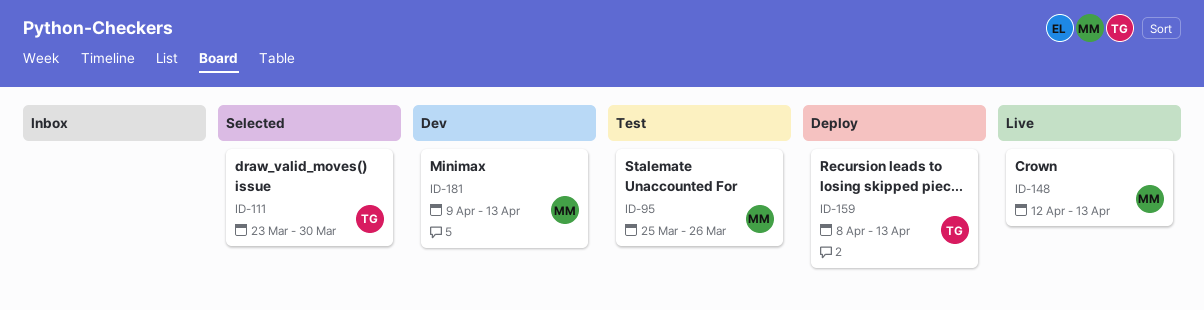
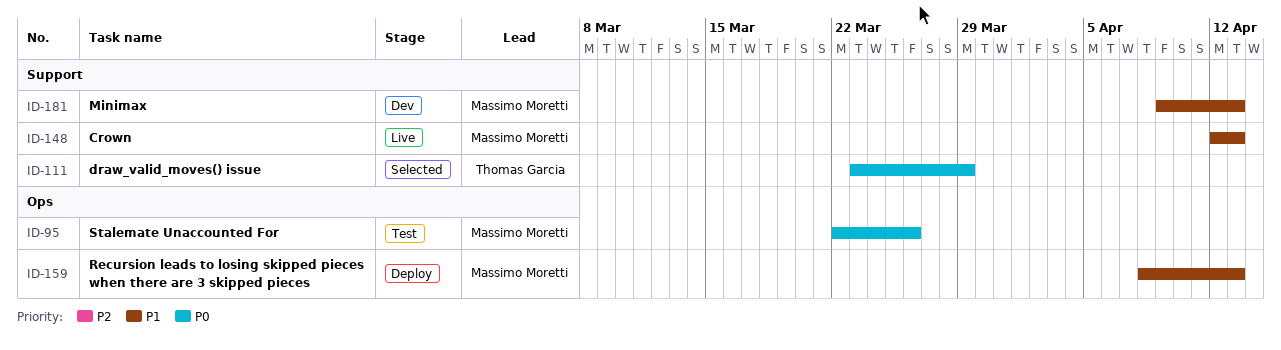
ID-95, start: Mar 25 -> Mar 22
ID-111, due: Mar 30 -> Mar 29
ID-159, owner: Thomas Garcia -> Massimo Moretti

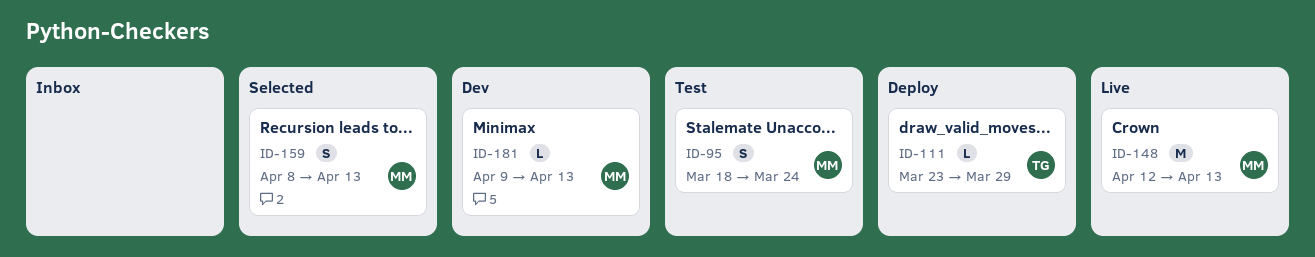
ID-95, start: Mar 22 -> Mar 18
ID-95, due: Mar 26 -> Mar 24
ID-111, status: Selected -> Deploy
ID-159, status: Deploy -> Selected

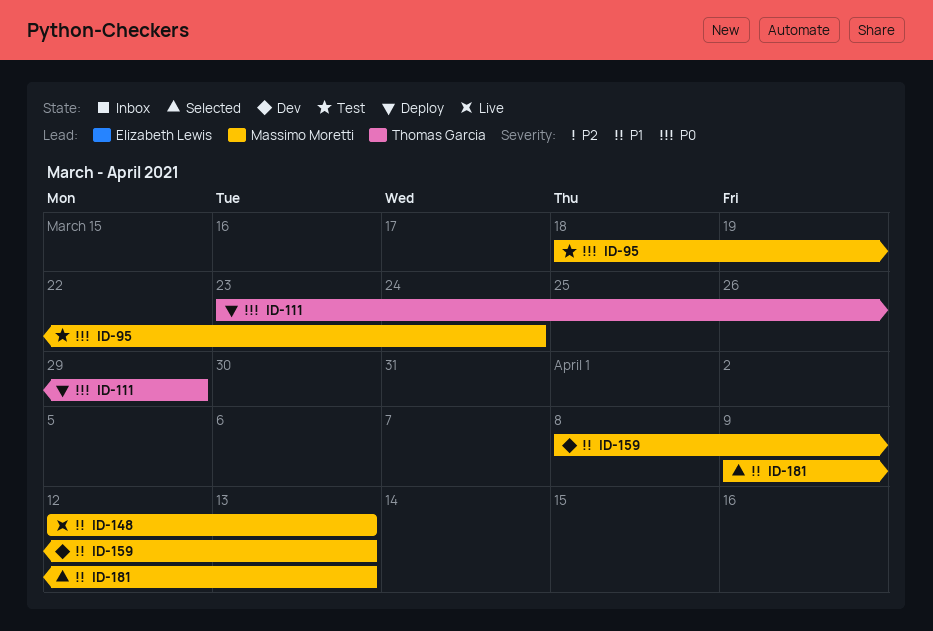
ID-159, status: Selected -> Dev
ID-181, status: Dev -> Selected

